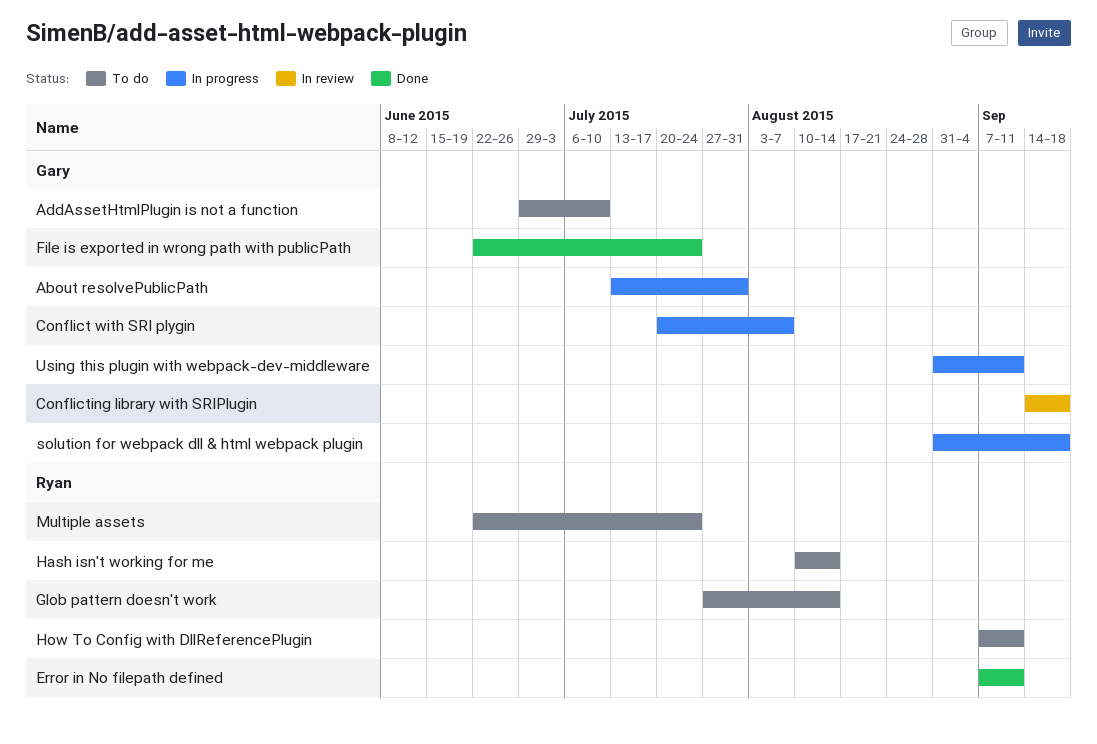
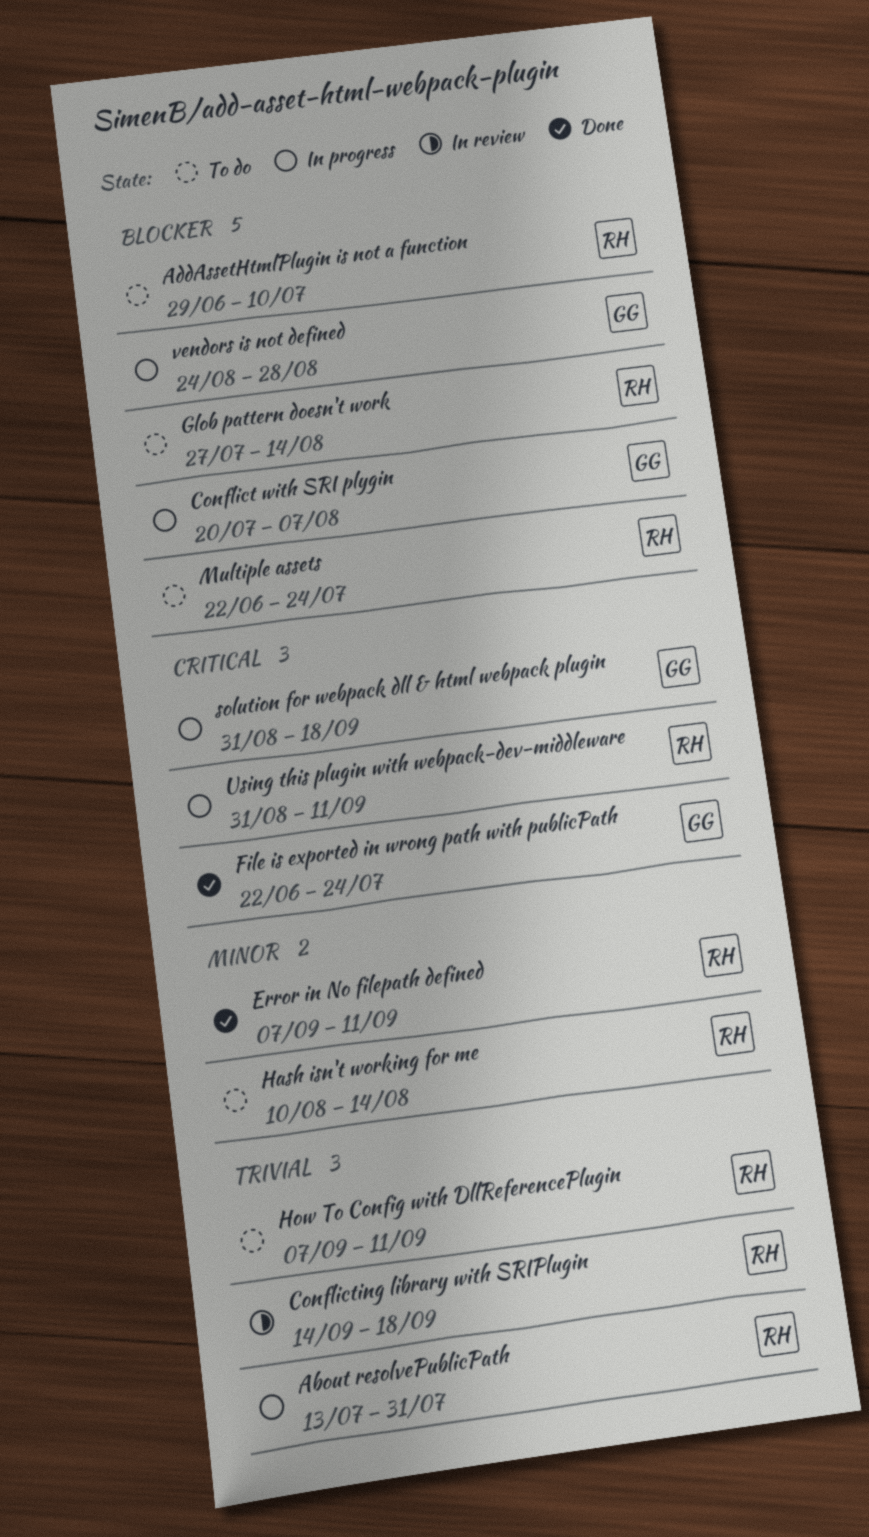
About resolvePublicPath, owner: Gary -> Ryan
AddAssetHtmlPlugin is not a function, owner: Gary -> Ryan
Conflicting library with SRIPlugin, owner: Gary -> Ryan
Using this plugin with webpack-dev-middleware, owner: Gary -> Ryan
vendors is not defined: none -> present

